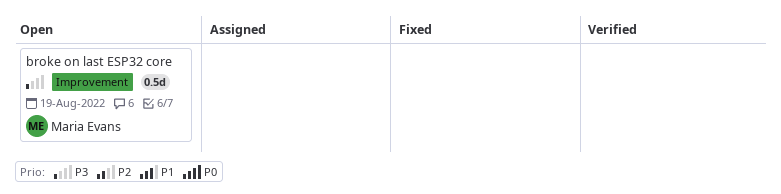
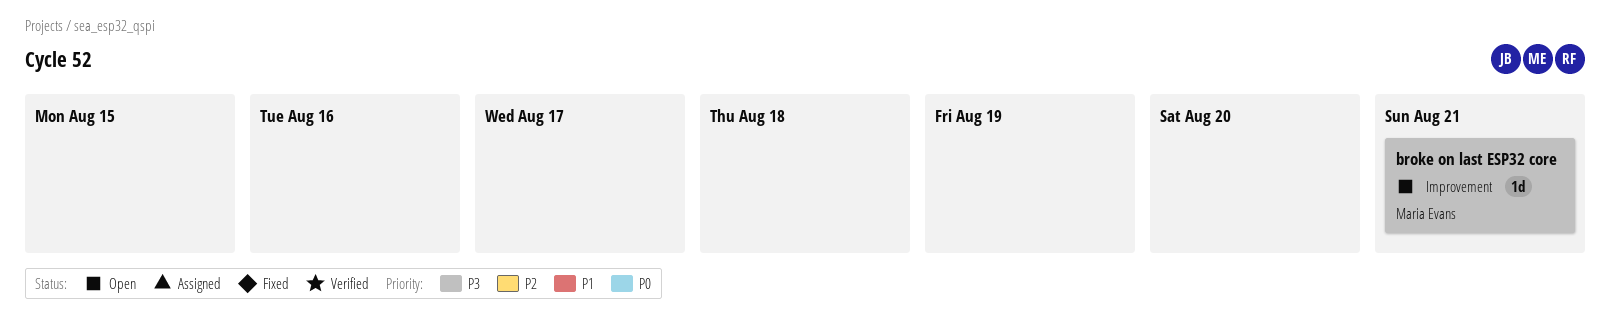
broke on last ESP32 core, estimate: 0.5d -> 1d
broke on last ESP32 core, due: Aug 19 -> Aug 21

